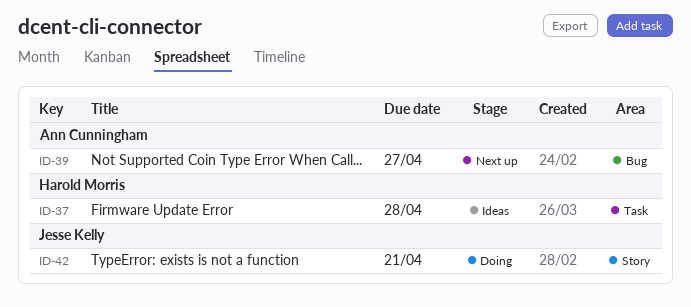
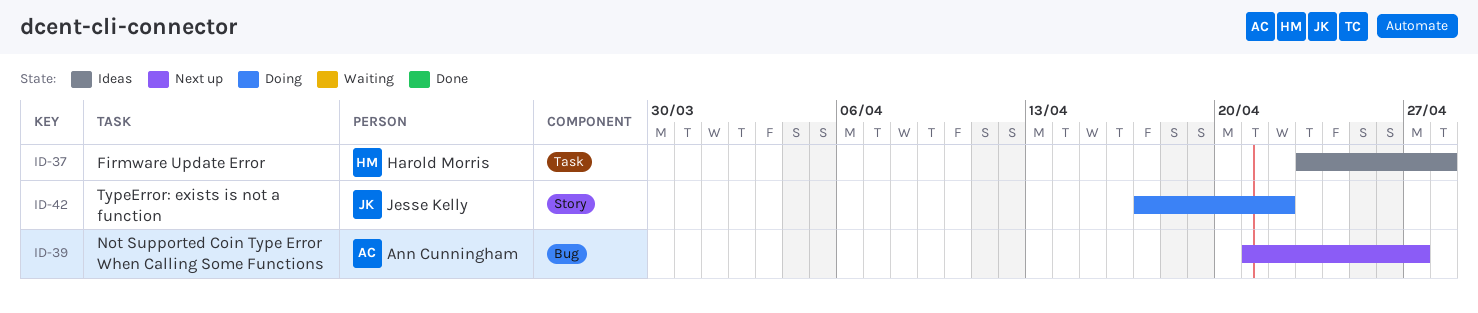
ID-42, due: Apr 21 -> Apr 22

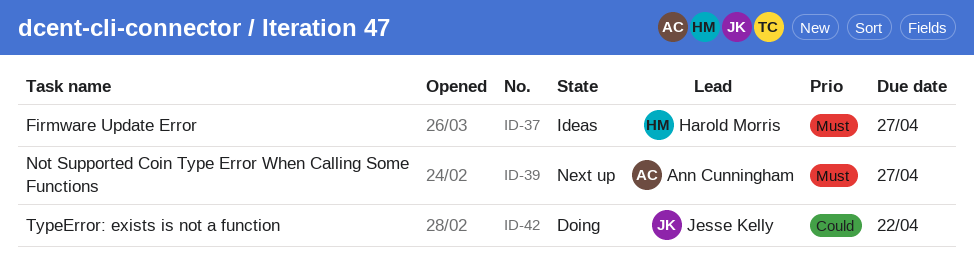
ID-37, due: Apr 28 -> Apr 27

